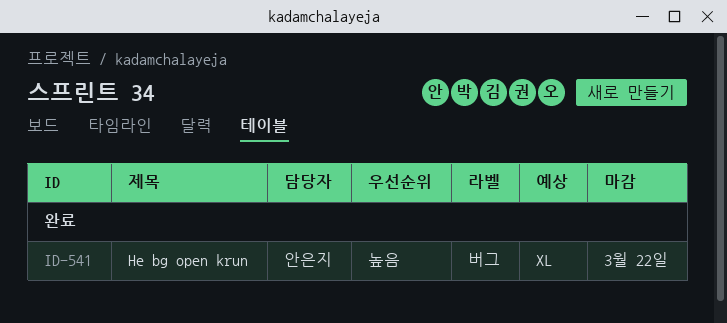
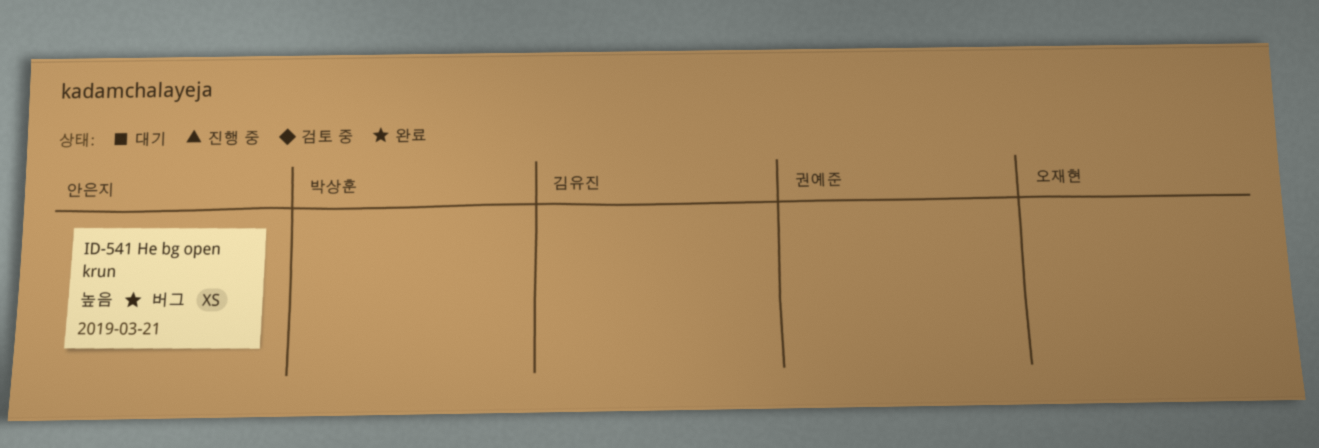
ID-541, estimate: XL -> XS
ID-541, due: Mar 22 -> Mar 21

